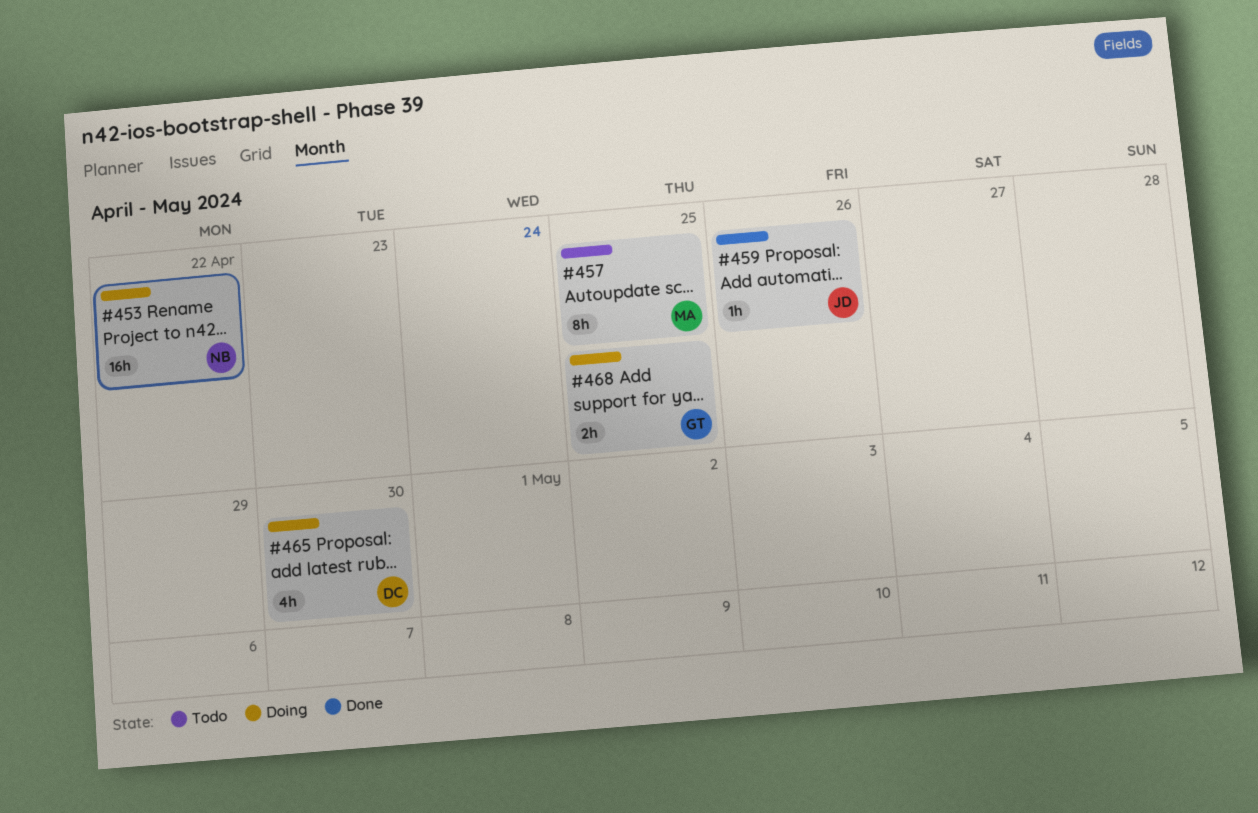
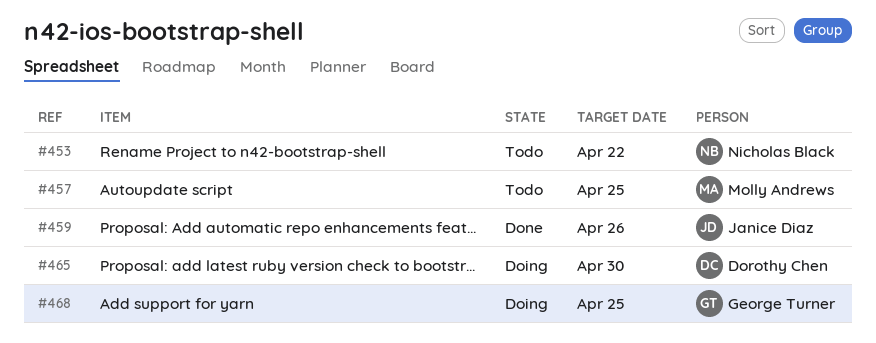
#453, status: Doing -> Todo

